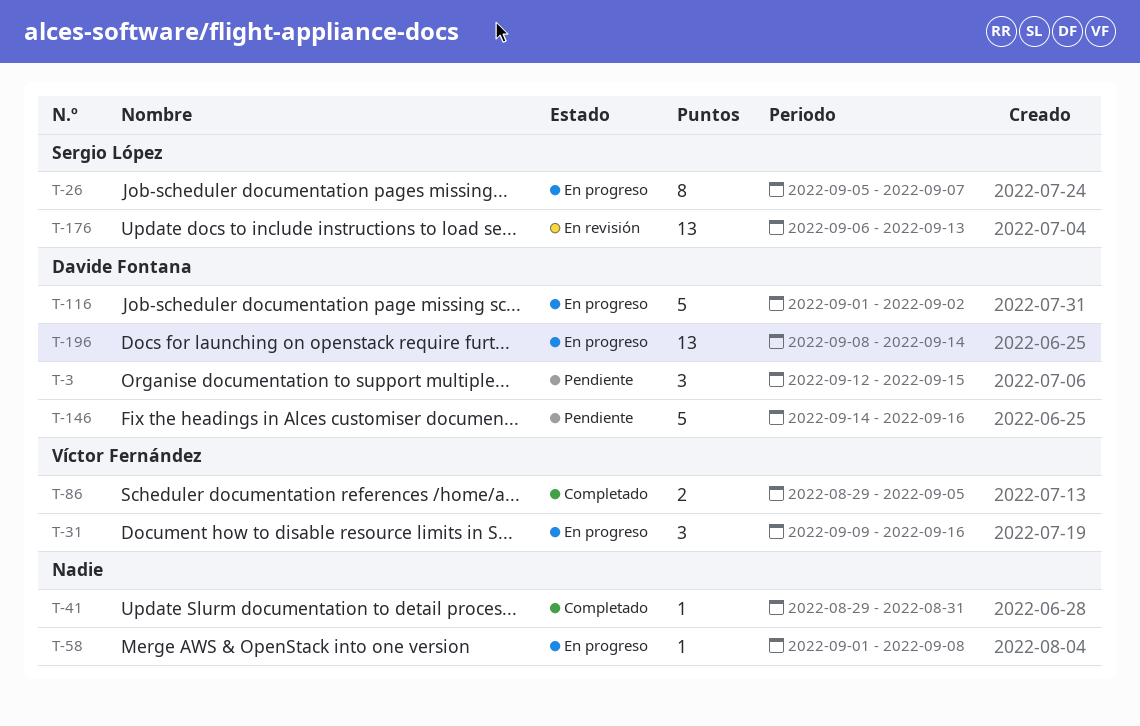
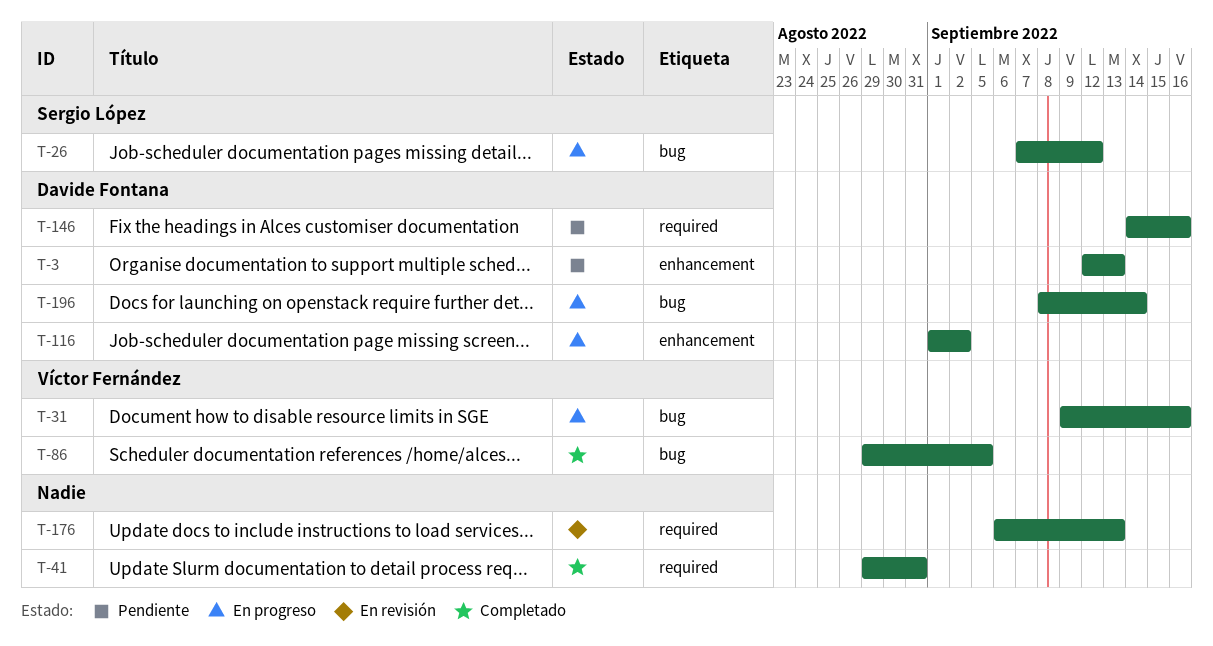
T-3, due: Sep 15 -> Sep 13
T-26, start: Sep 5 -> Sep 7
T-26, due: Sep 7 -> Sep 12
T-58: present -> none
T-176, owner: Sergio López -> none

